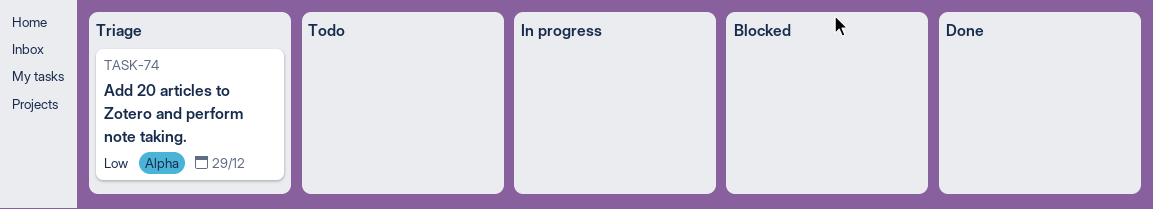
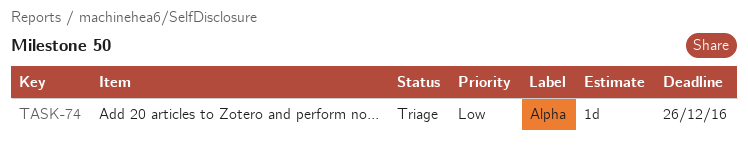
TASK-74, due: Dec 29 -> Dec 26

